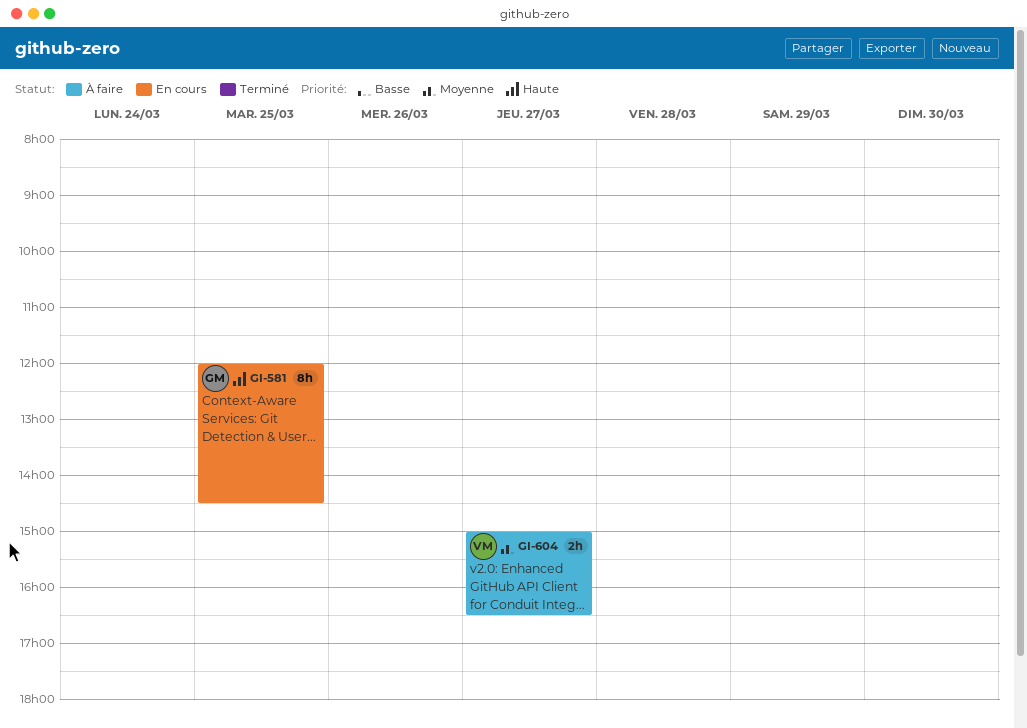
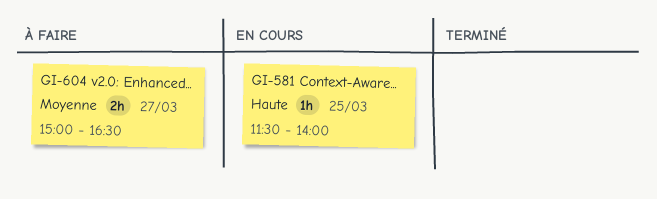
GI-581, estimate: 8h -> 1h
GI-581, begins: 12:00 -> 11:30
GI-581, ends: 14:30 -> 14:00

